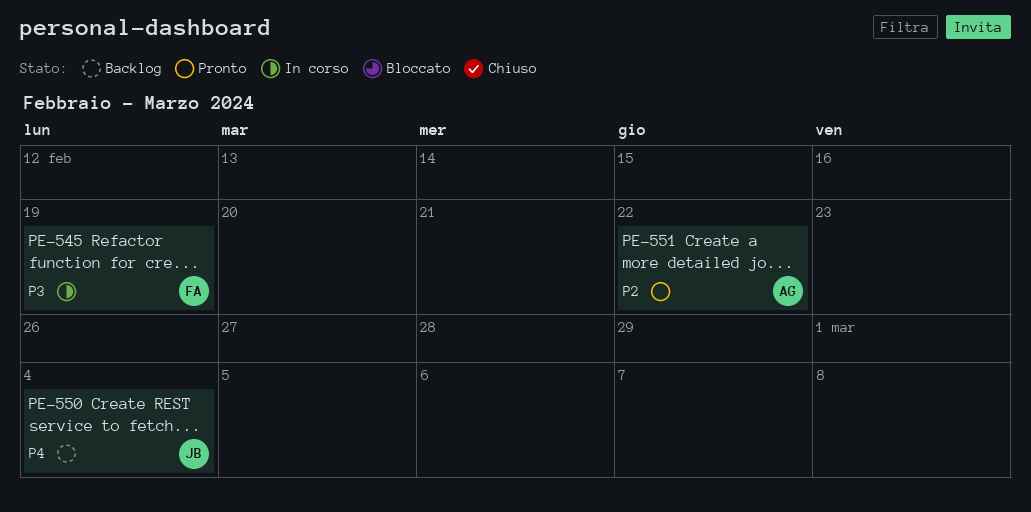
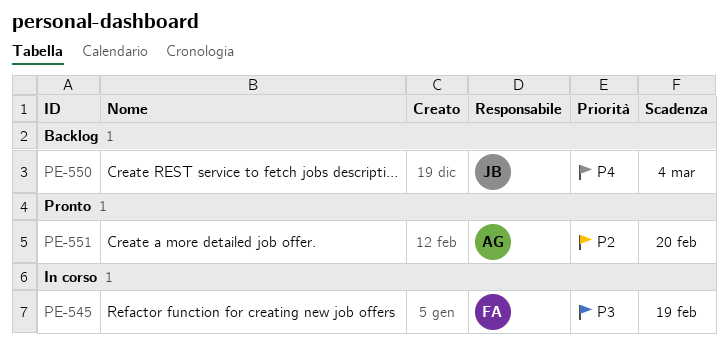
PE-551, due: Feb 22 -> Feb 20

